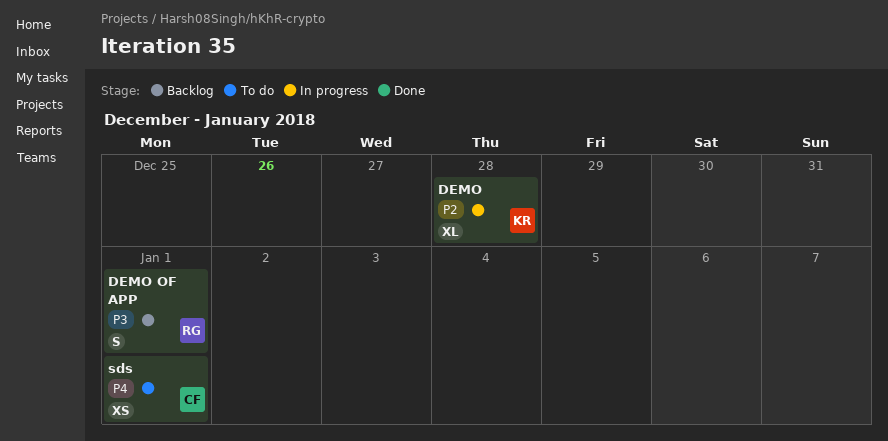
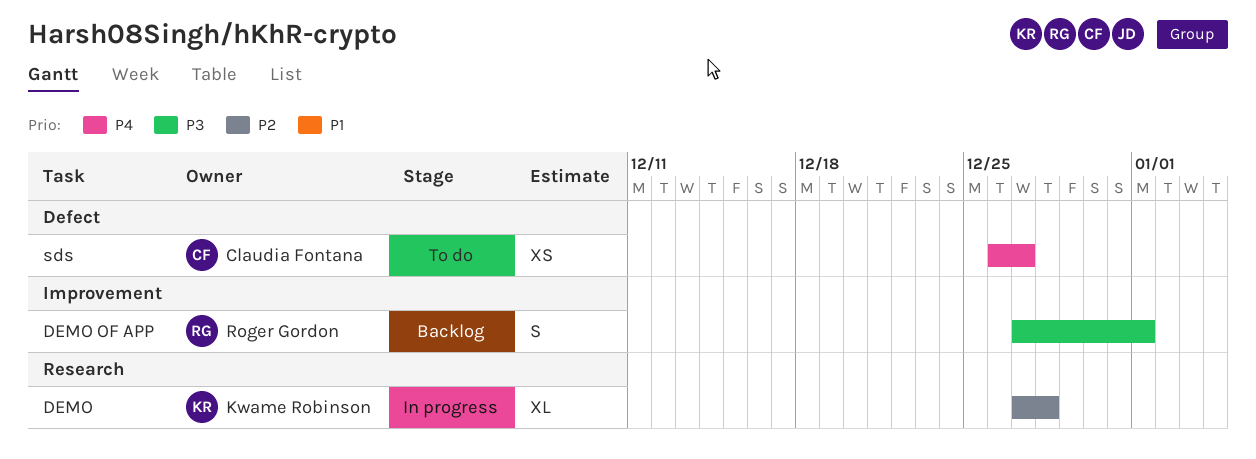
sds, due: Jan 1 -> Dec 27

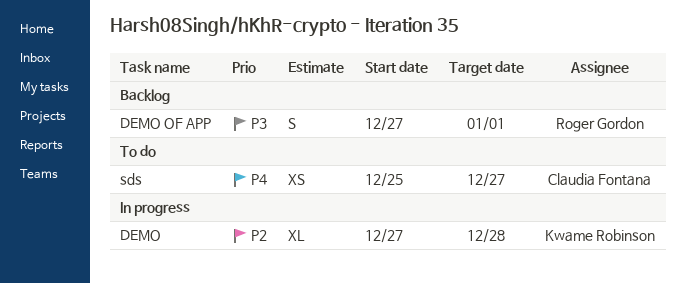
sds, start: Dec 26 -> Dec 25

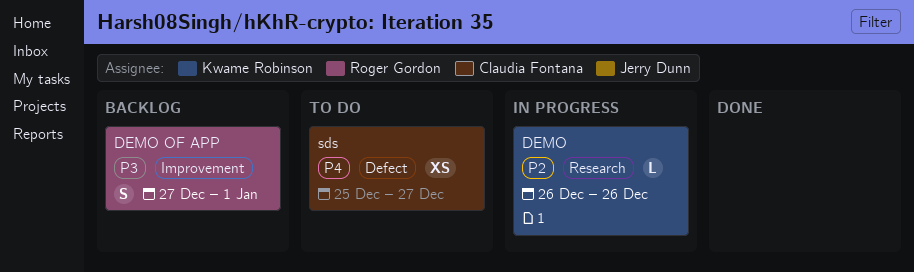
DEMO, estimate: XL -> L
DEMO, start: Dec 27 -> Dec 26
DEMO, due: Dec 28 -> Dec 26

